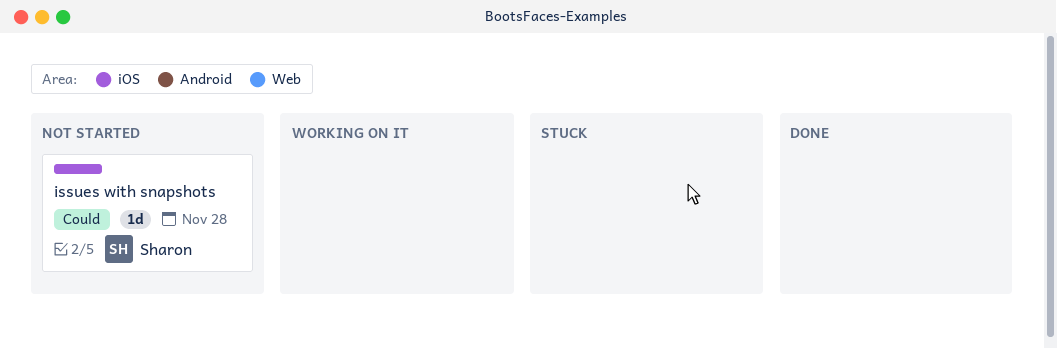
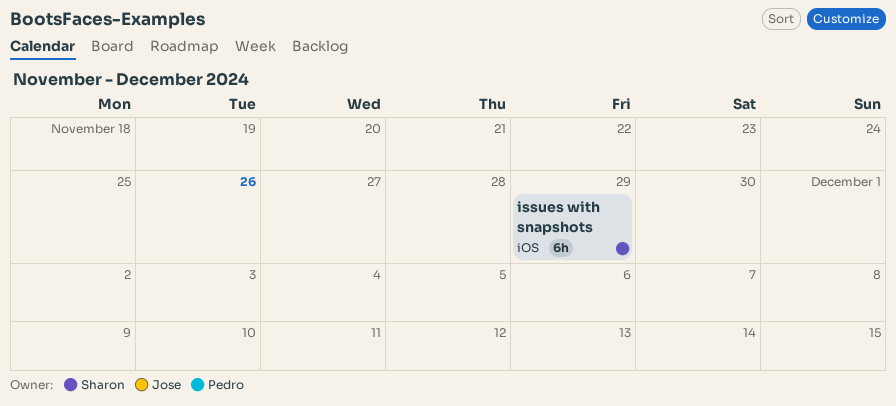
issues with snapshots, estimate: 1d -> 6h
issues with snapshots, due: Nov 28 -> Nov 29

